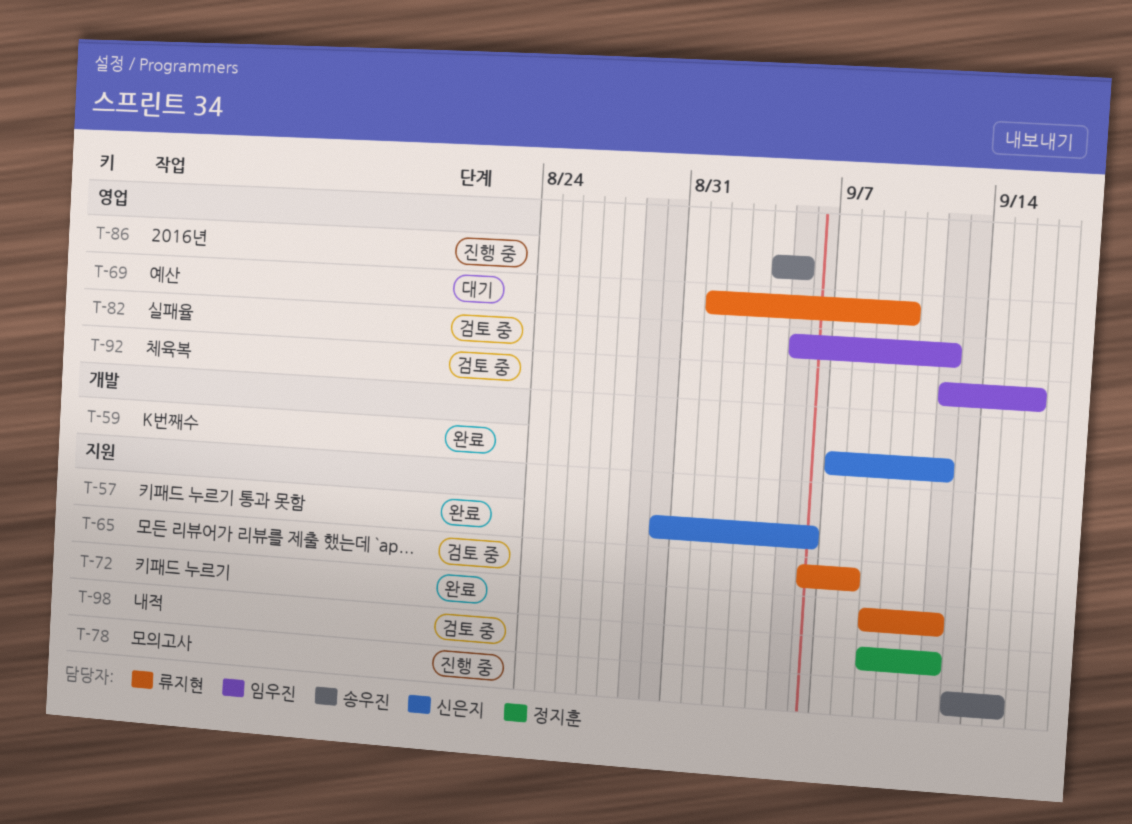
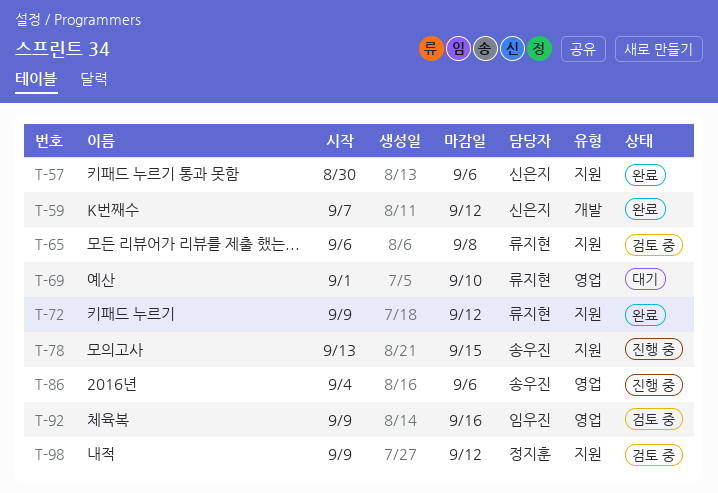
T-82: present -> none
T-86, due: Sep 5 -> Sep 6
T-92, start: Sep 12 -> Sep 9

